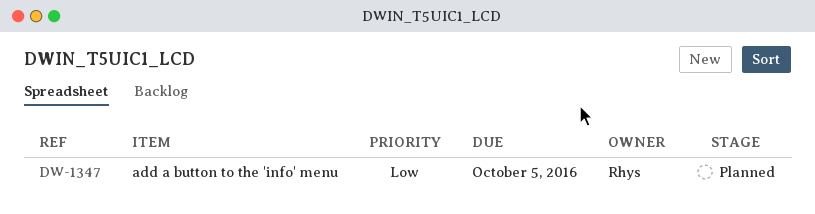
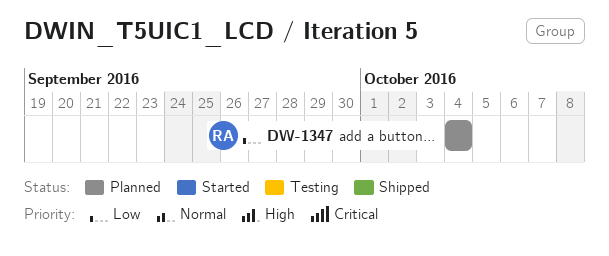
DW-1347, due: Oct 5 -> Oct 4

